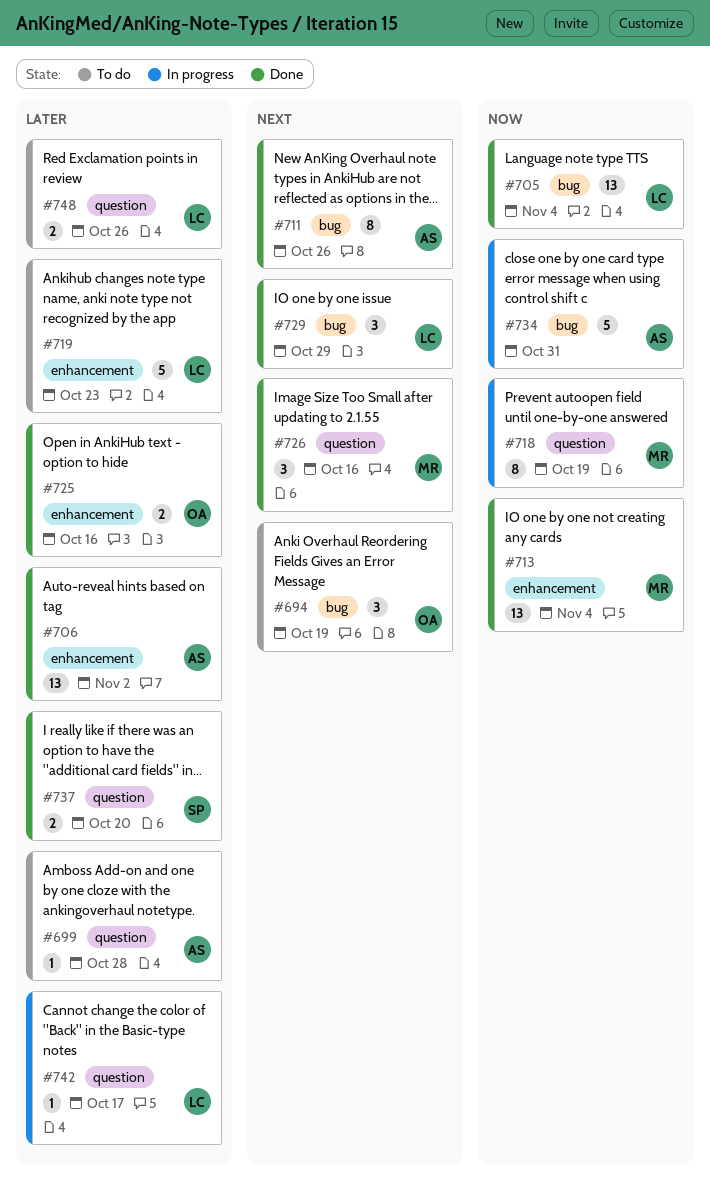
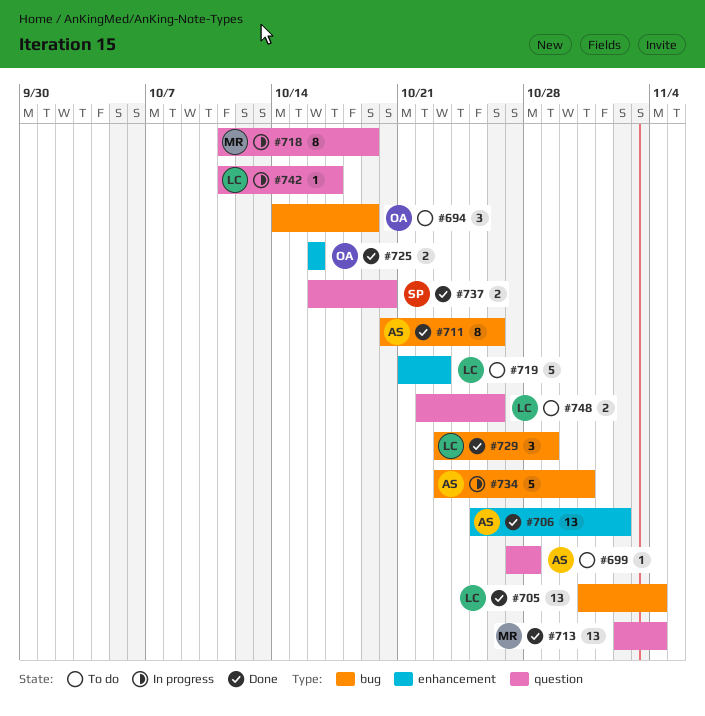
#713, label: enhancement -> question
#726: present -> none

